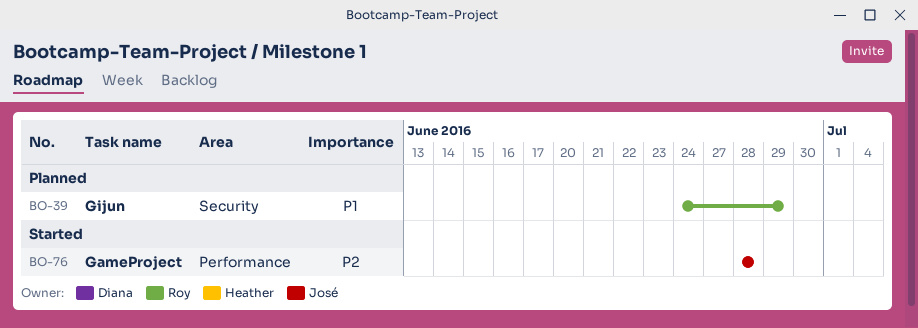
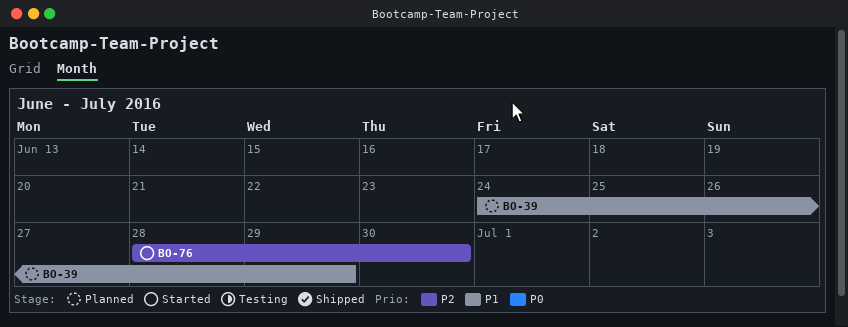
BO-76, due: Jun 28 -> Jun 30

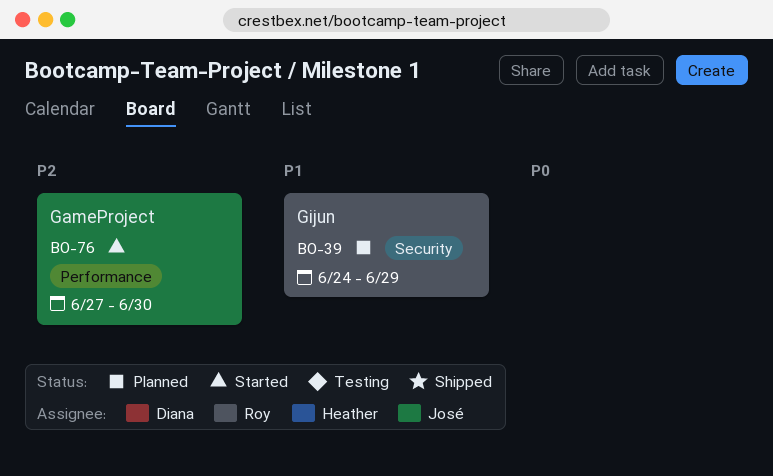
BO-76, start: Jun 28 -> Jun 27

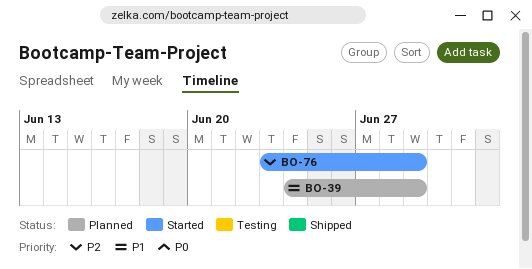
BO-76, start: Jun 27 -> Jun 23
BO-76, due: Jun 30 -> Jun 29

